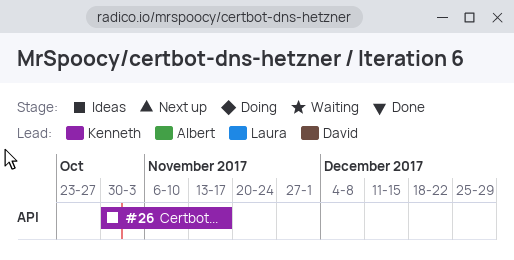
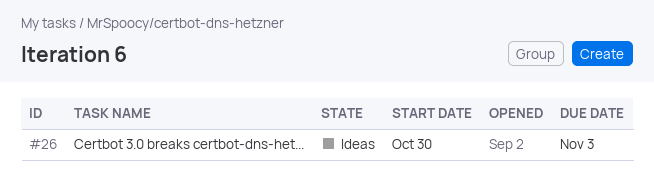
#26, due: Nov 17 -> Nov 3

